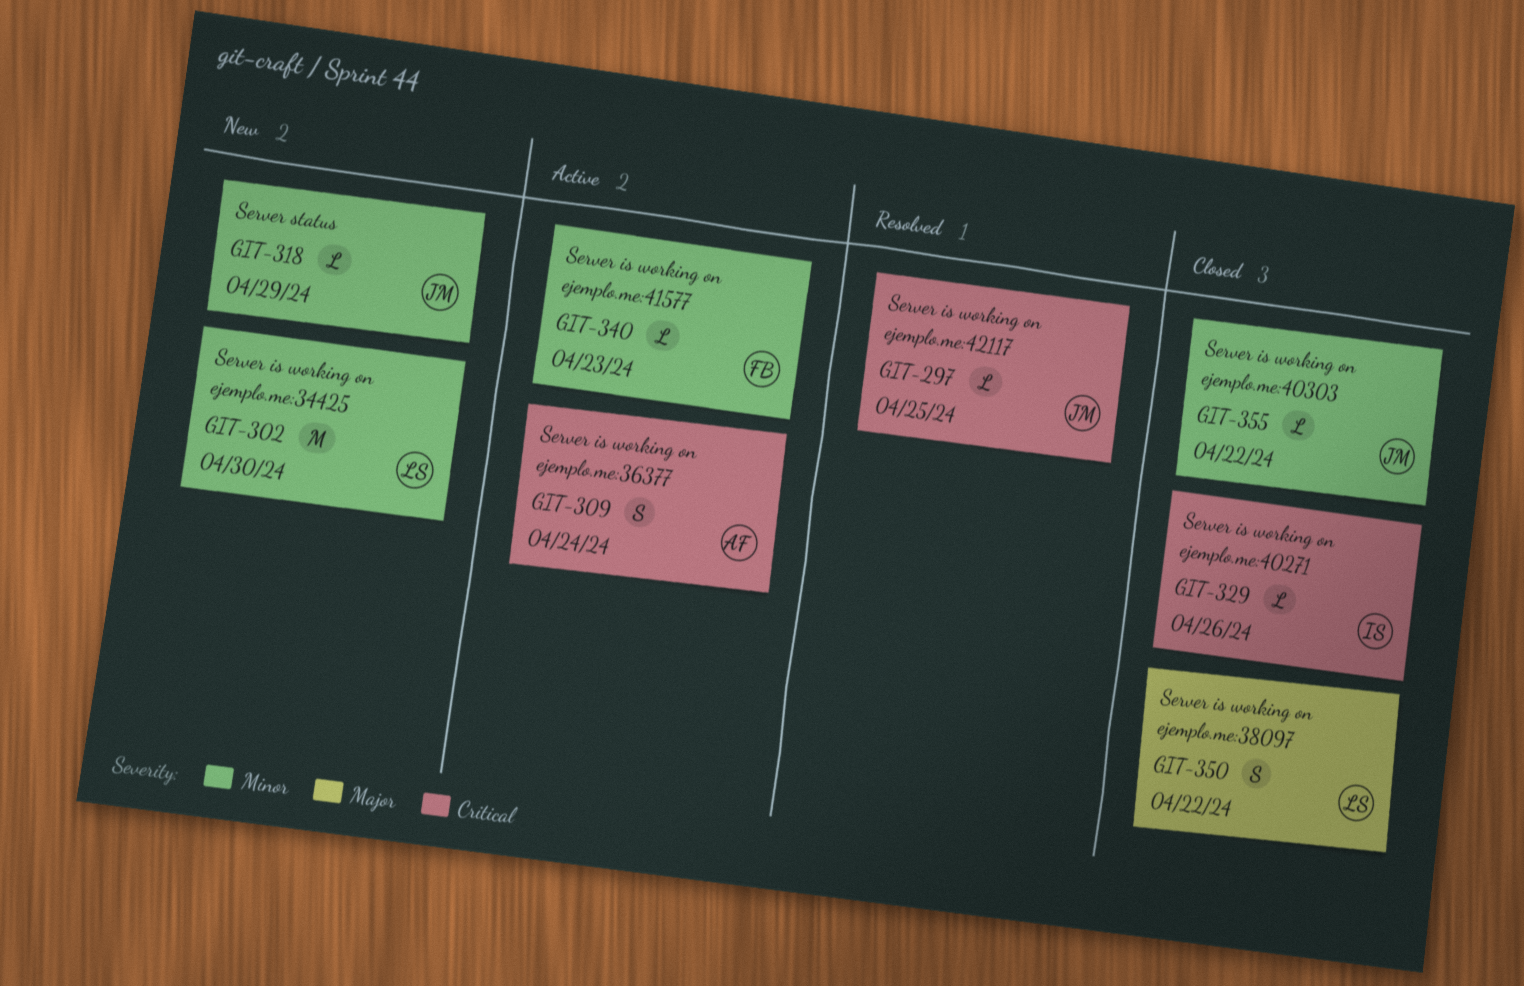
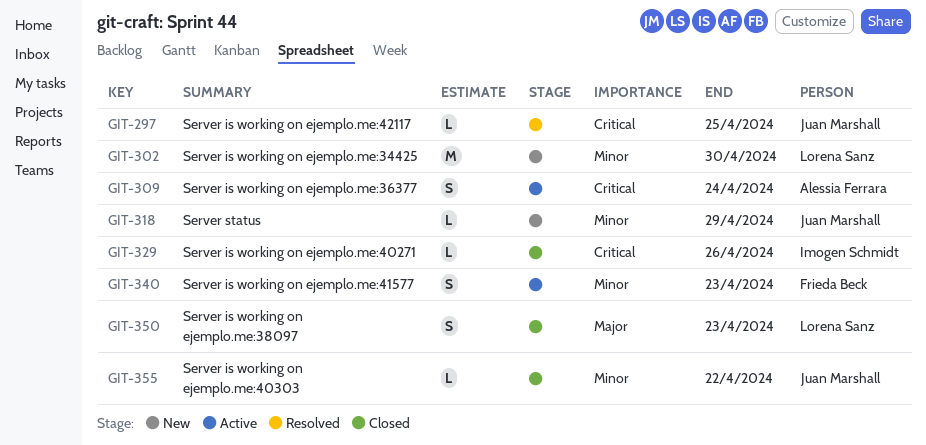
GIT-340, estimate: L -> S
GIT-350, due: Apr 22 -> Apr 23

